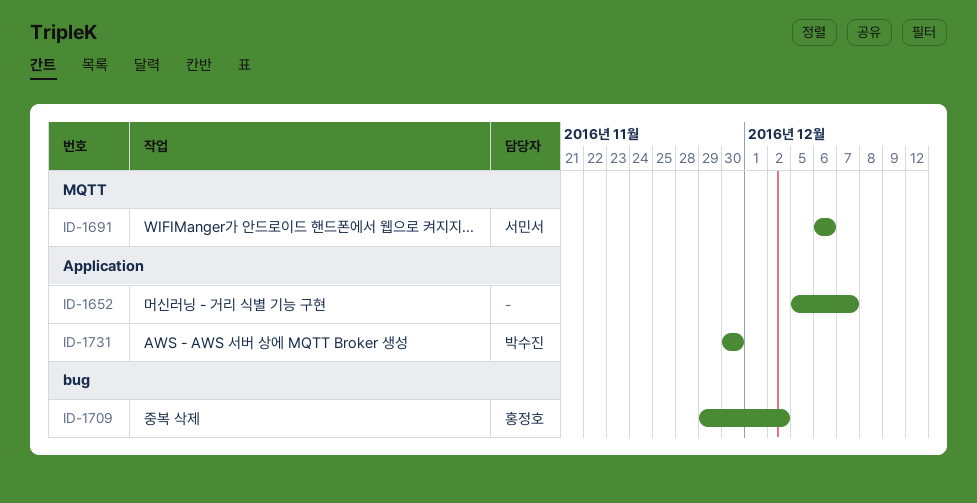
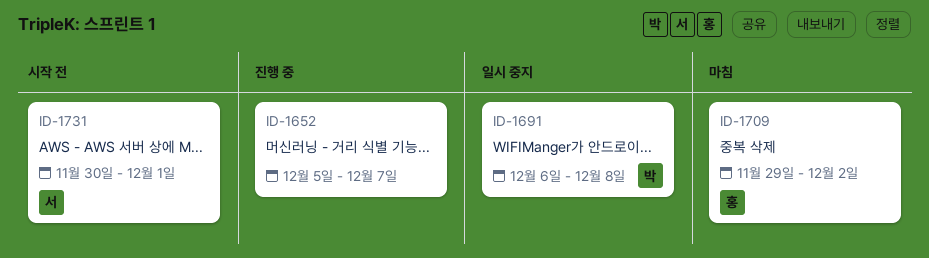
ID-1691, owner: 서민서 -> 박수진
ID-1691, due: Dec 6 -> Dec 8
ID-1731, owner: 박수진 -> 서민서
ID-1731, due: Nov 30 -> Dec 1

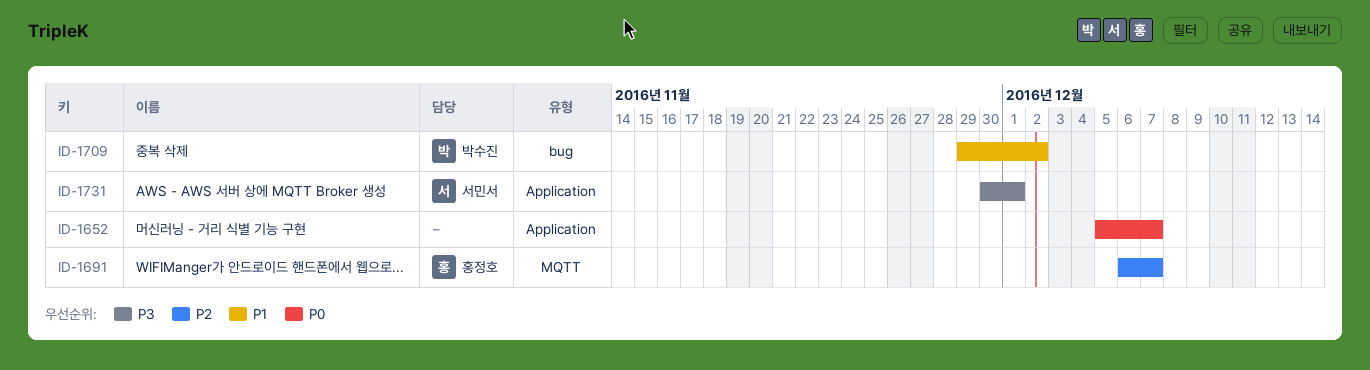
ID-1691, owner: 박수진 -> 홍정호
ID-1691, due: Dec 8 -> Dec 7
ID-1709, owner: 홍정호 -> 박수진

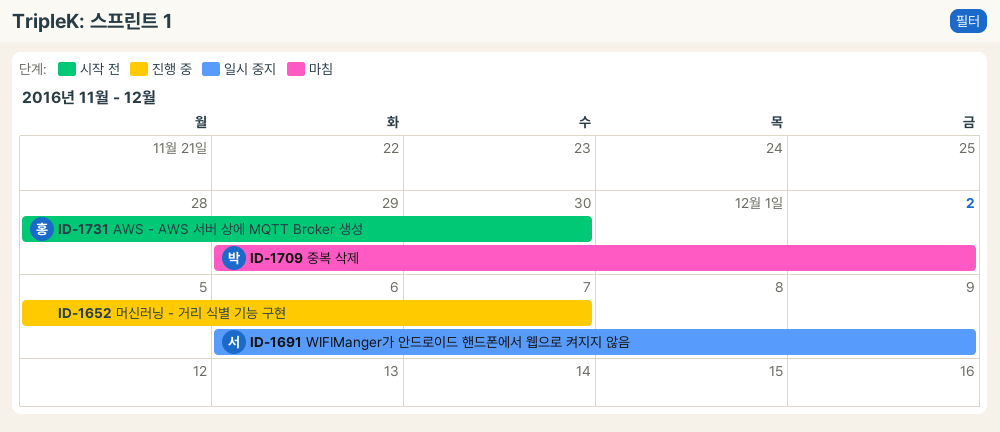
ID-1691, owner: 홍정호 -> 서민서
ID-1691, due: Dec 7 -> Dec 9
ID-1731, owner: 서민서 -> 홍정호
ID-1731, start: Nov 30 -> Nov 28
ID-1731, due: Dec 1 -> Nov 30

